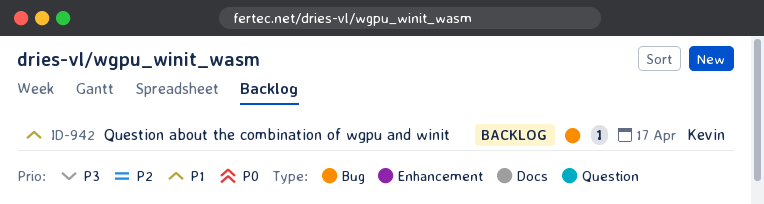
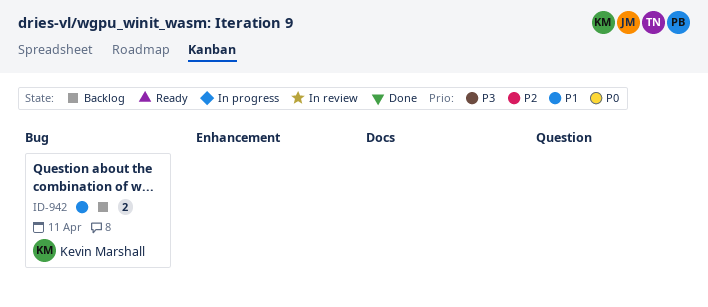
ID-942, estimate: 1 -> 2
ID-942, due: Apr 17 -> Apr 11

